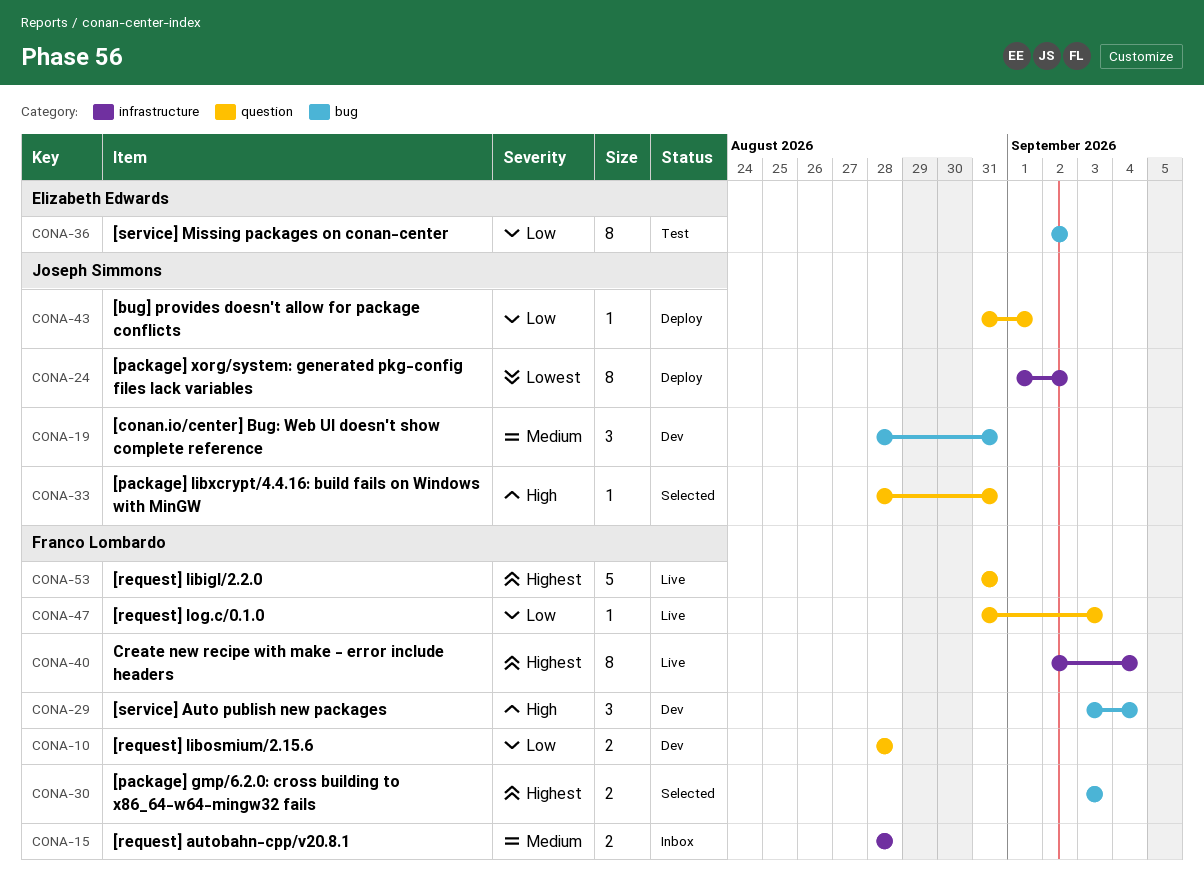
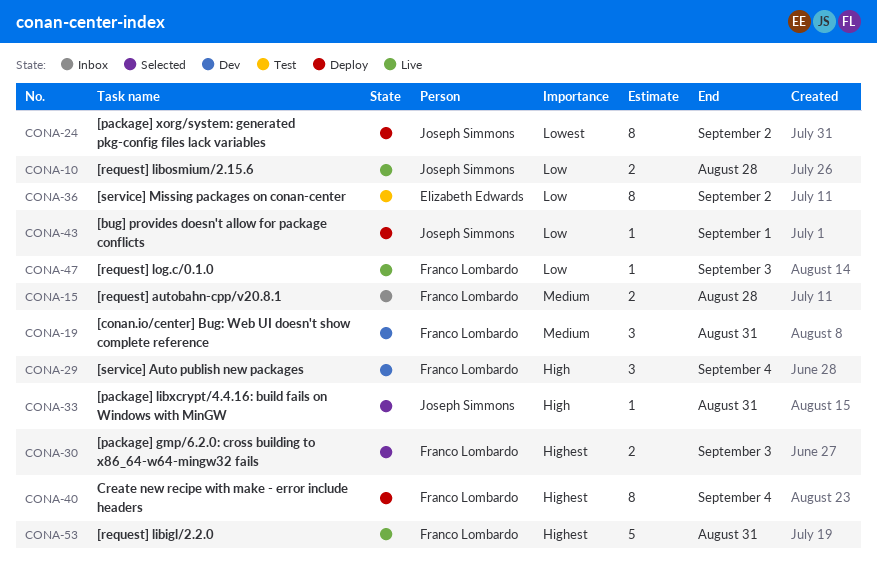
CONA-10, status: Dev -> Live
CONA-10, owner: Franco Lombardo -> Joseph Simmons
CONA-19, owner: Joseph Simmons -> Franco Lombardo
CONA-40, status: Live -> Deploy

